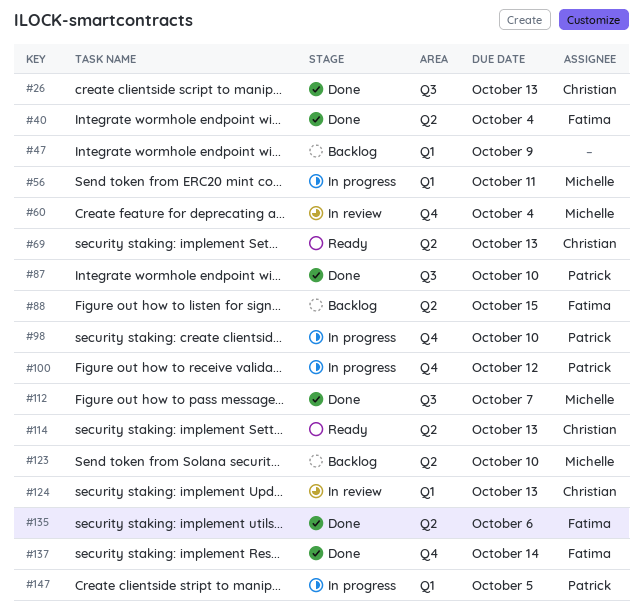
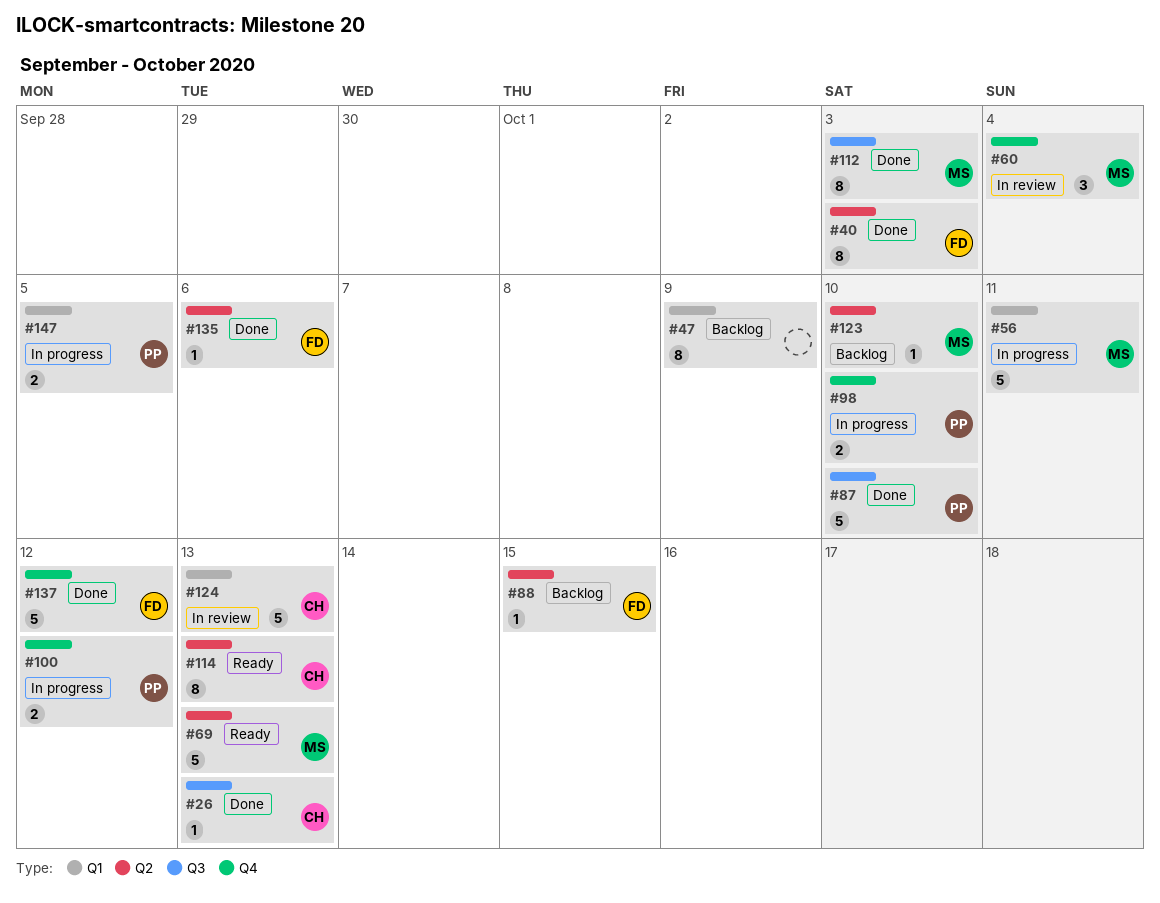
#40, due: Oct 4 -> Oct 3
#69, owner: Christian -> Michelle
#112, due: Oct 7 -> Oct 3
#137, due: Oct 14 -> Oct 12

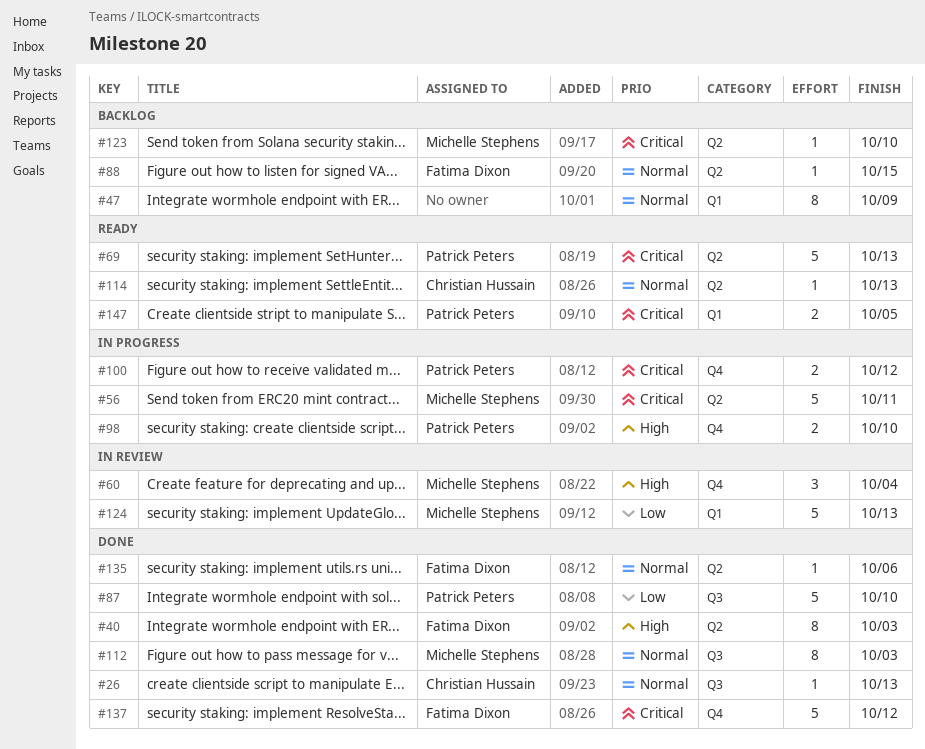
#56, label: Q1 -> Q2
#69, owner: Michelle Stephens -> Patrick Peters
#114, estimate: 8 -> 1
#124, owner: Christian Hussain -> Michelle Stephens
#147, status: In progress -> Ready

